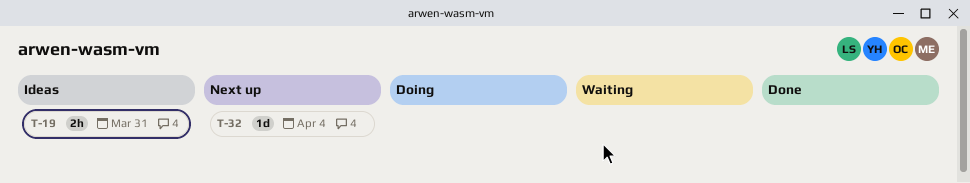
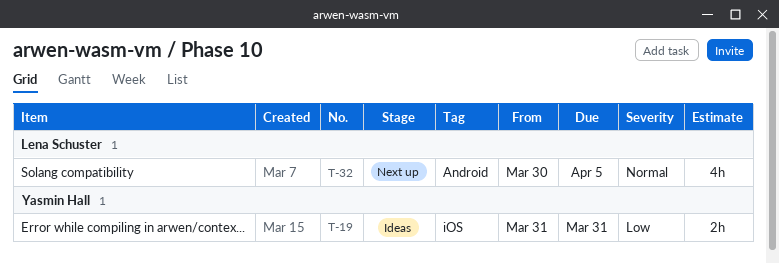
T-32, estimate: 1d -> 4h
T-32, due: Apr 4 -> Apr 5

